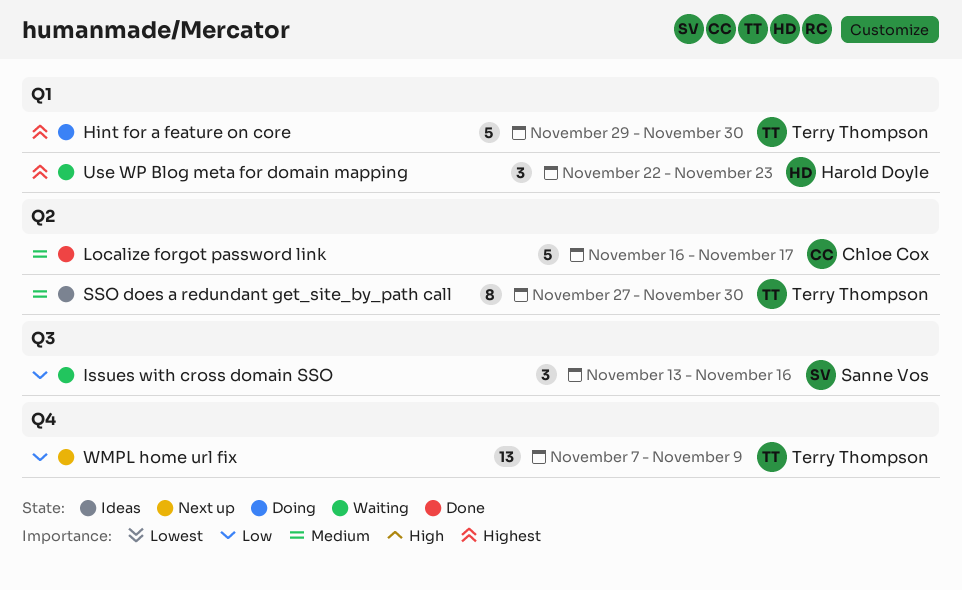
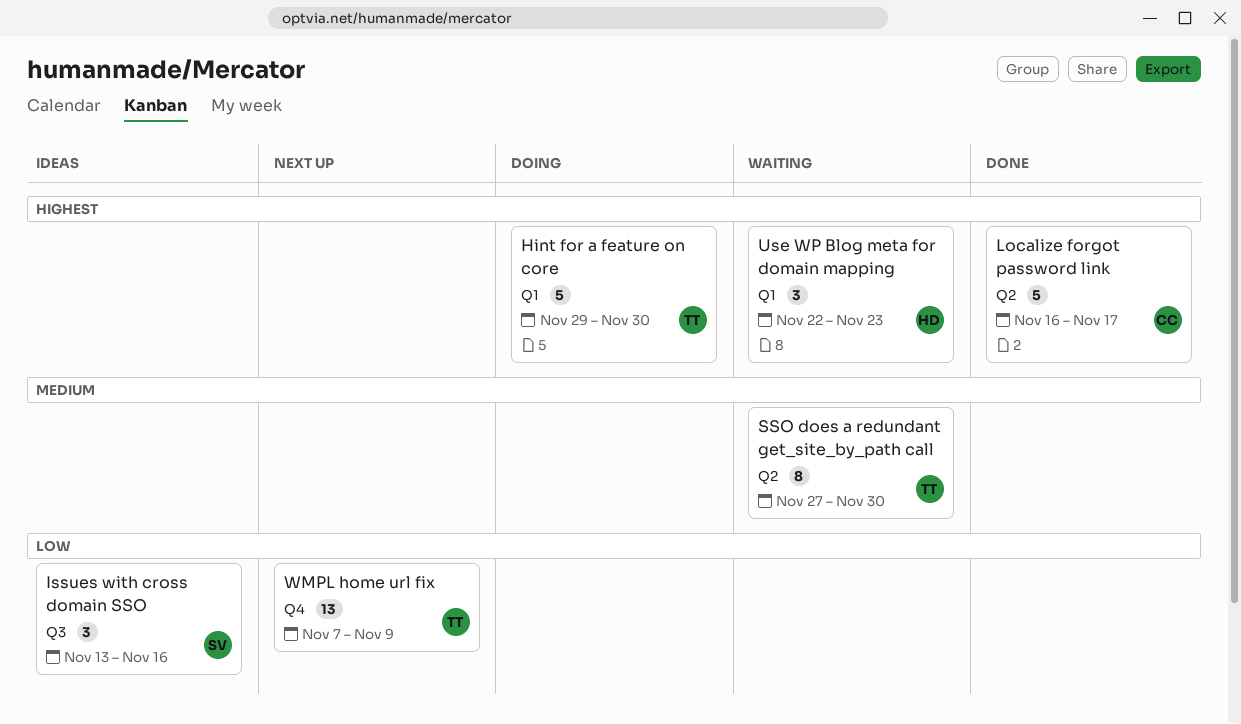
Issues with cross domain SSO, status: Waiting -> Ideas
Localize forgot password link, priority: Medium -> Highest
SSO does a redundant get_site_by_path call, status: Ideas -> Waiting

